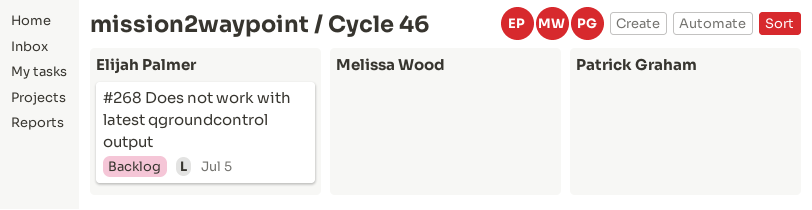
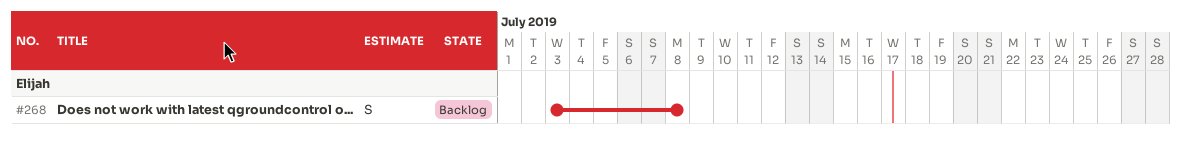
#268, estimate: L -> S
#268, due: Jul 5 -> Jul 8

